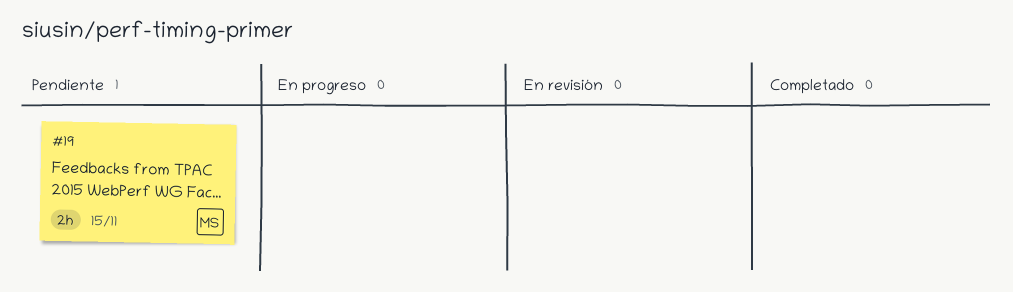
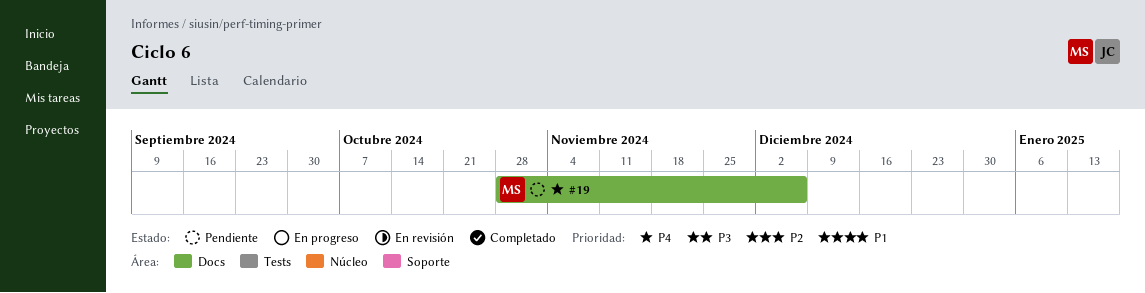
#19, due: Nov 15 -> Dec 6

